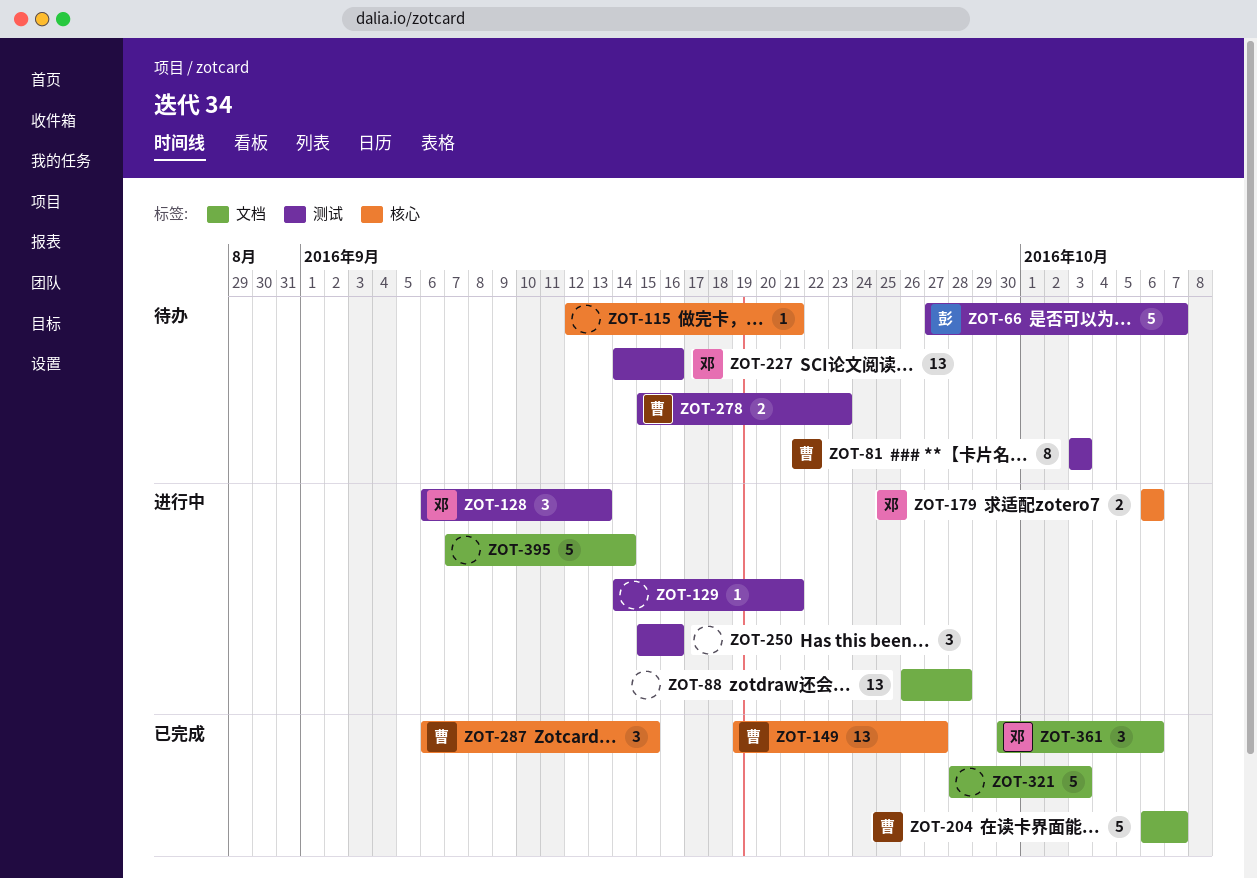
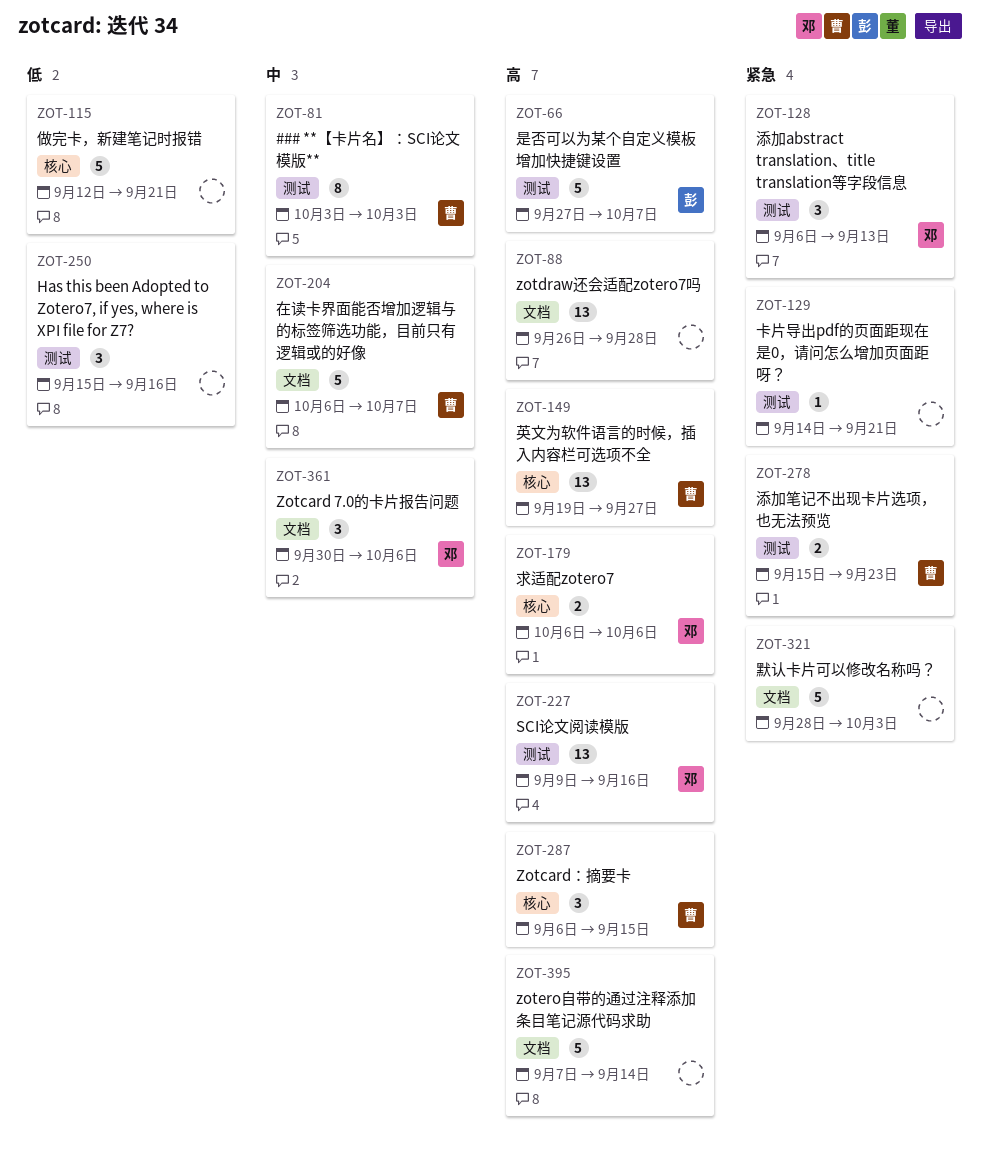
ZOT-115, estimate: 1 -> 5
ZOT-227, start: Sep 14 -> Sep 9

